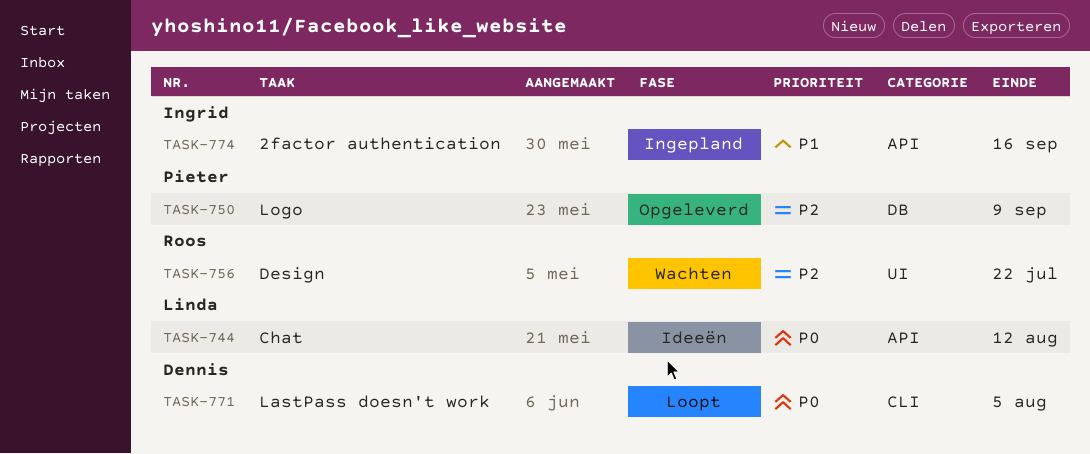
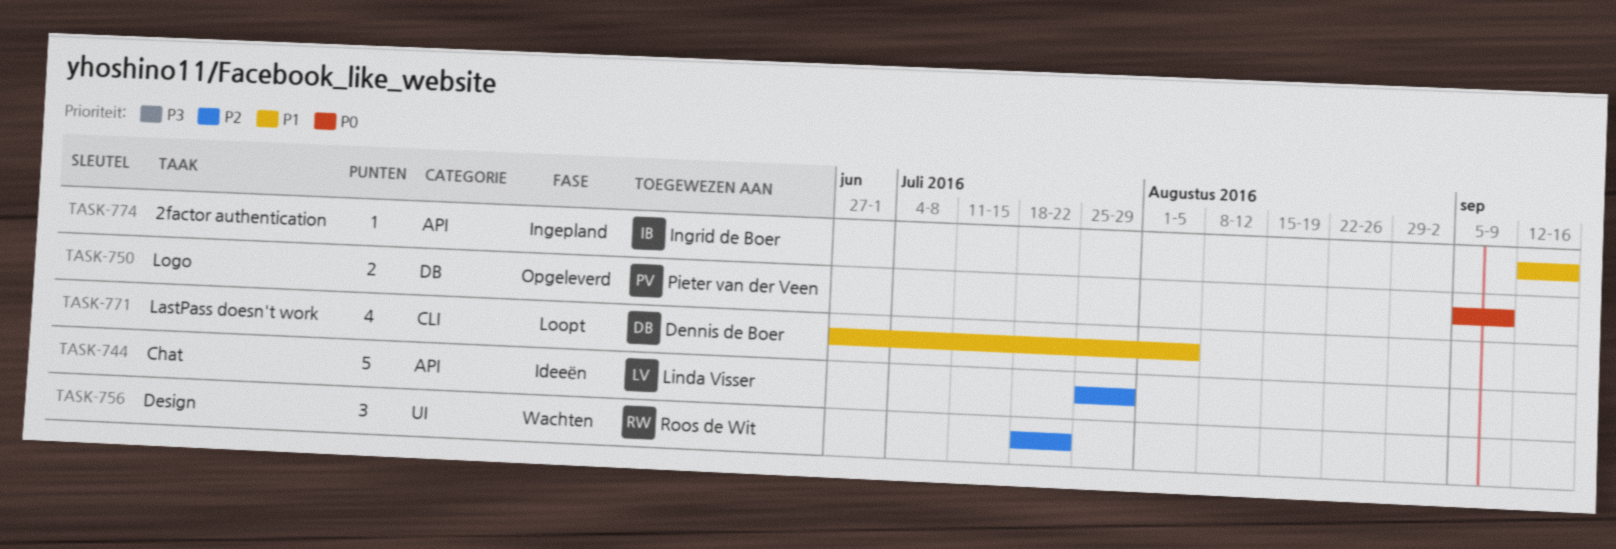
TASK-744, priority: P0 -> P2
TASK-744, due: Aug 12 -> Jul 29
TASK-750, priority: P2 -> P0
TASK-771, priority: P0 -> P1

